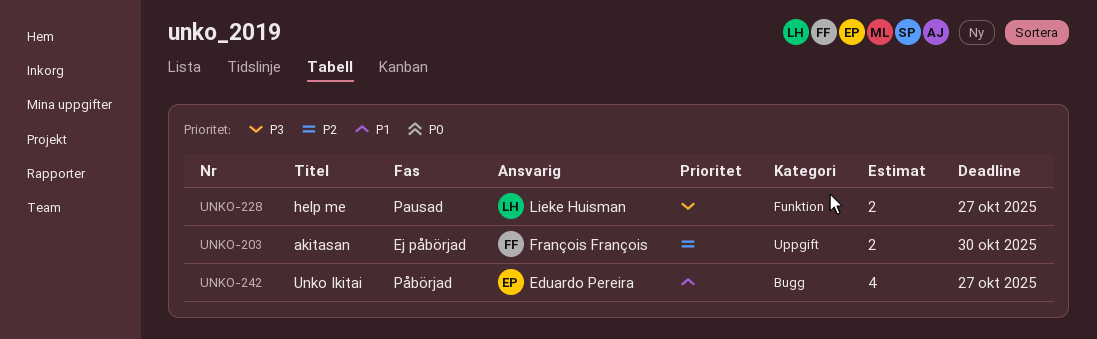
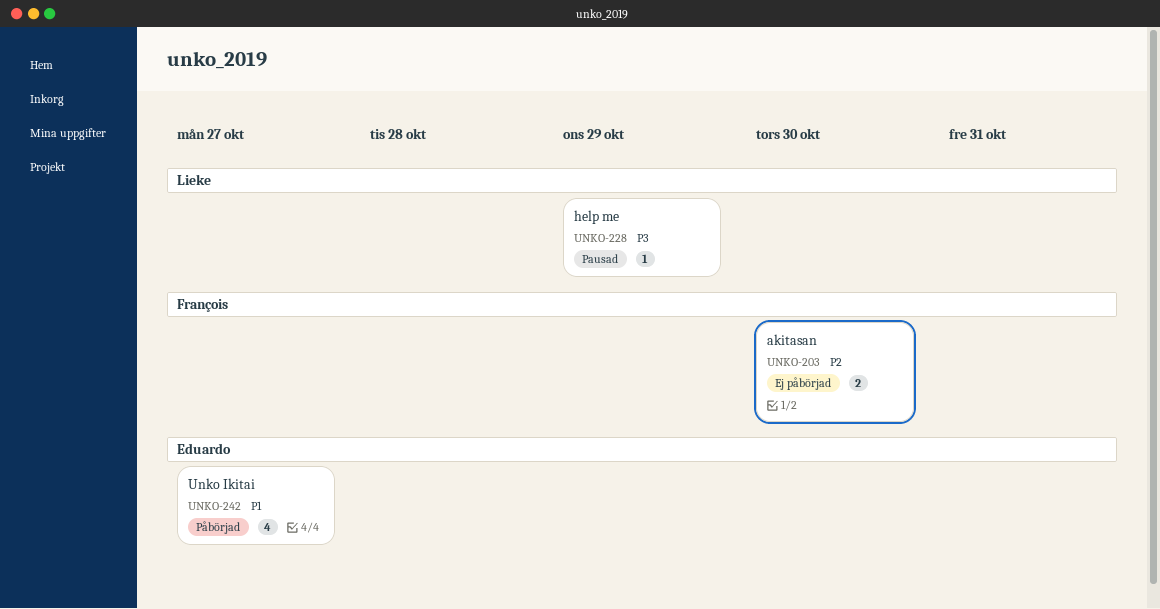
UNKO-228, estimate: 2 -> 1
UNKO-228, due: Oct 27 -> Oct 29

